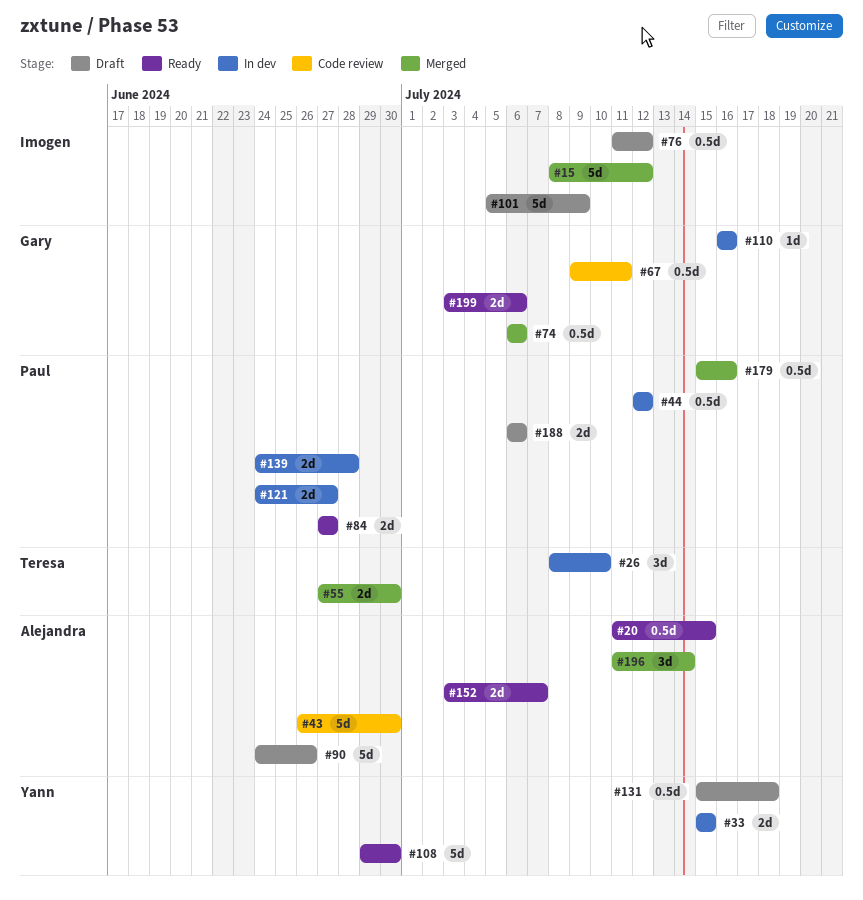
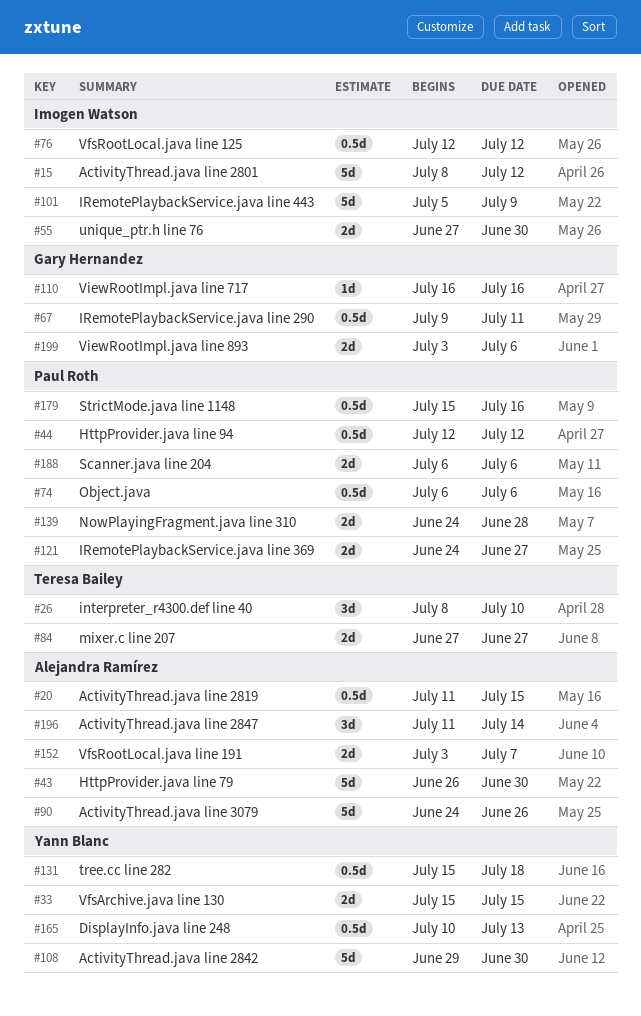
#55, owner: Teresa Bailey -> Imogen Watson
#74, owner: Gary Hernandez -> Paul Roth
#76, start: Jul 11 -> Jul 12
#84, owner: Paul Roth -> Teresa Bailey
#165: none -> present

